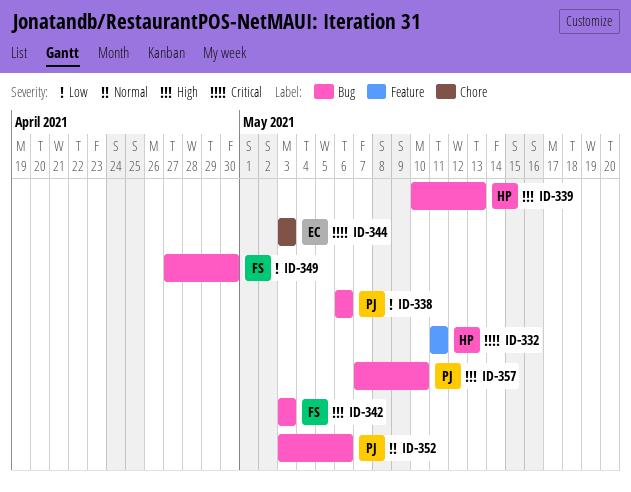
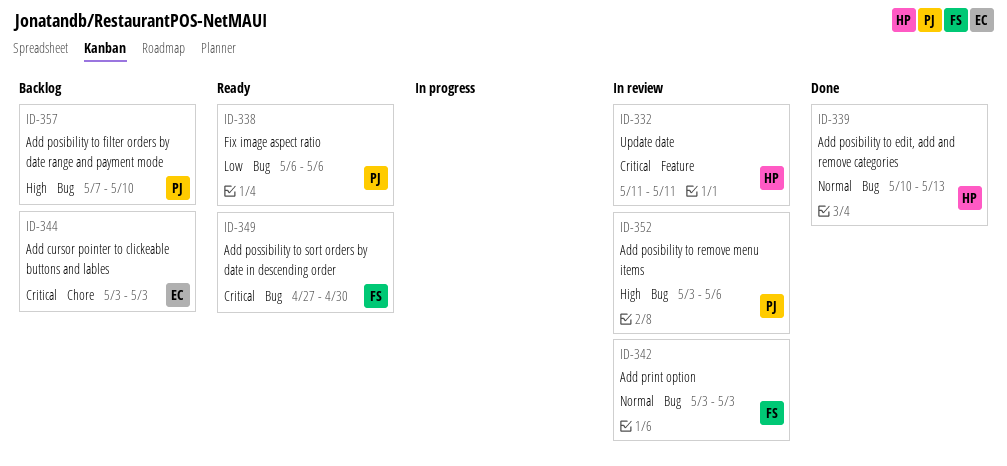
ID-339, priority: High -> Normal
ID-342, priority: High -> Normal
ID-349, priority: Low -> Critical
ID-352, priority: Normal -> High

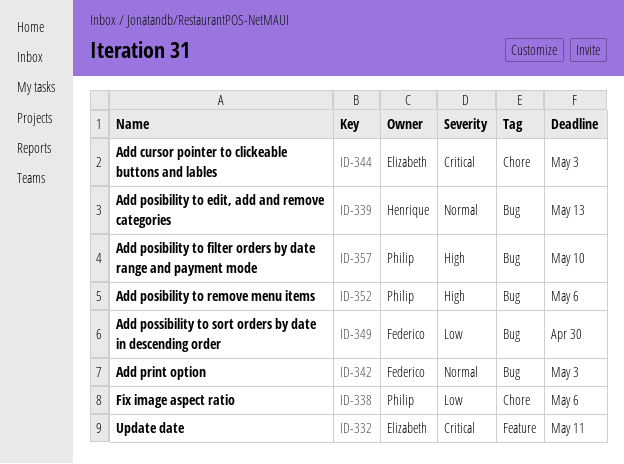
ID-332, owner: Henrique -> Elizabeth
ID-338, label: Bug -> Chore
ID-349, priority: Critical -> Low

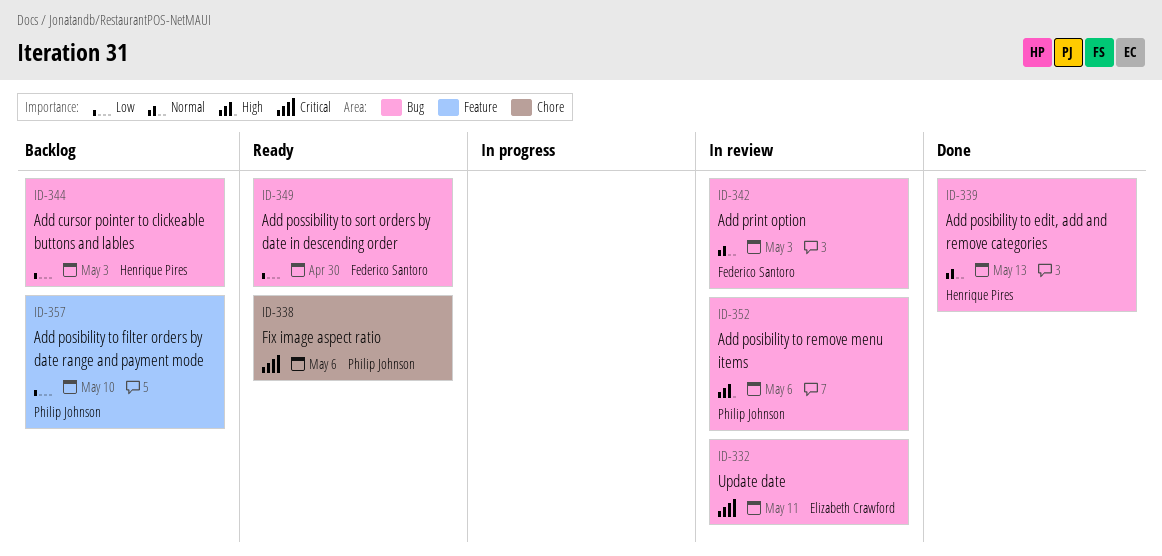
ID-332, label: Feature -> Bug
ID-338, priority: Low -> Critical
ID-344, owner: Elizabeth Crawford -> Henrique Pires
ID-344, priority: Critical -> Low
ID-344, label: Chore -> Bug
ID-357, priority: High -> Low
ID-357, label: Bug -> Feature

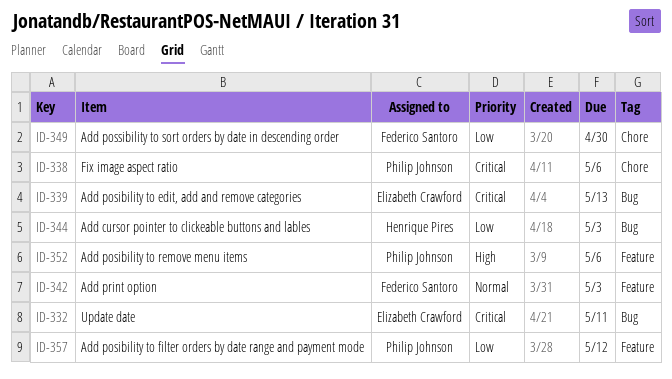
ID-339, owner: Henrique Pires -> Elizabeth Crawford
ID-339, priority: Normal -> Critical
ID-342, label: Bug -> Feature
ID-349, label: Bug -> Chore
ID-352, label: Bug -> Feature
ID-357, due: May 10 -> May 12

